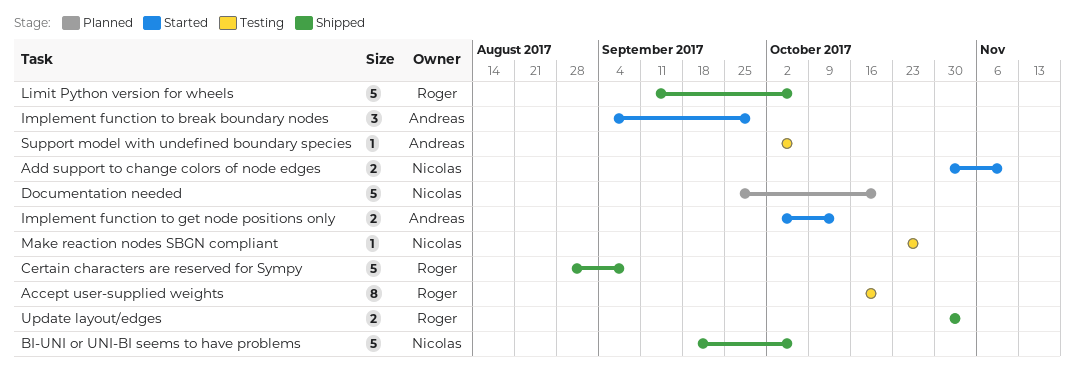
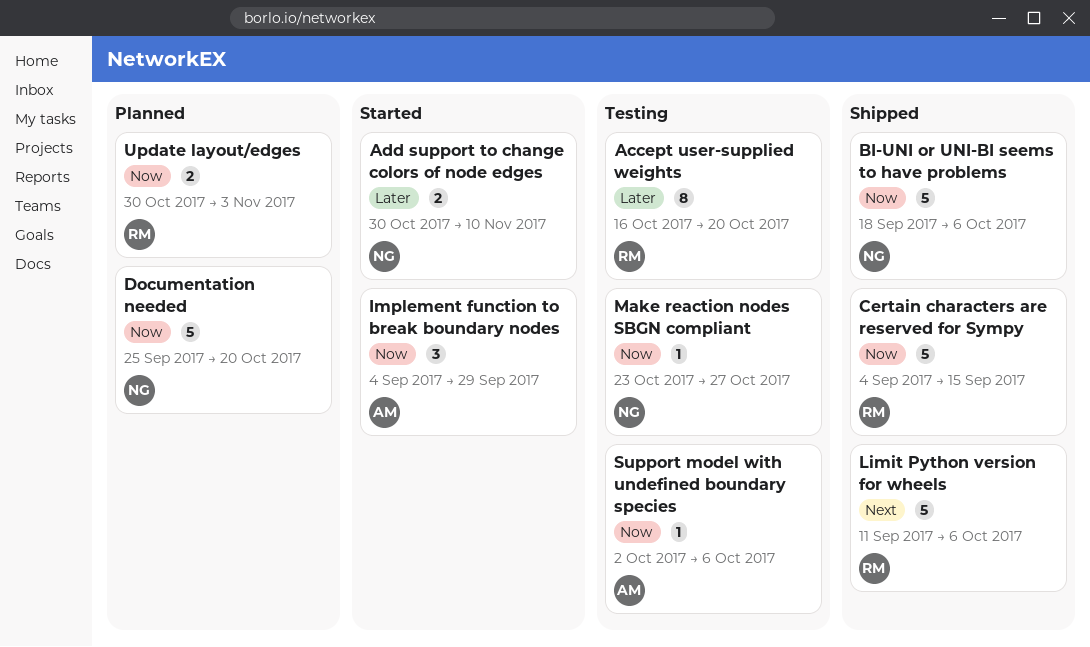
Certain characters are reserved for Sympy, start: Aug 28 -> Sep 4
Certain characters are reserved for Sympy, due: Sep 8 -> Sep 15
Implement function to get node positions only: present -> none
Update layout/edges, status: Shipped -> Planned

